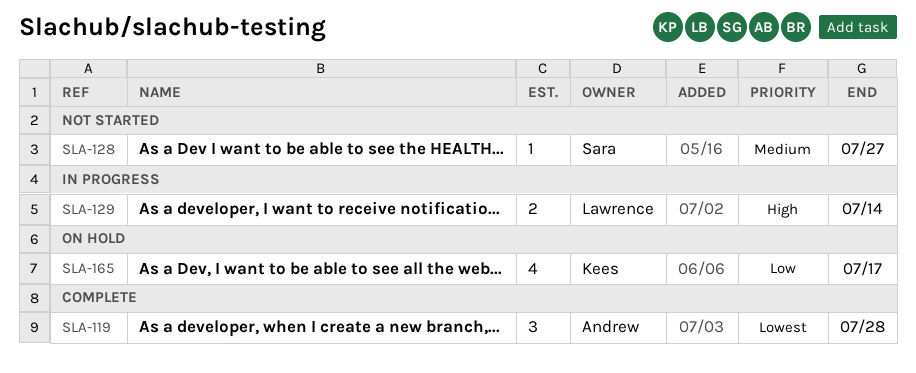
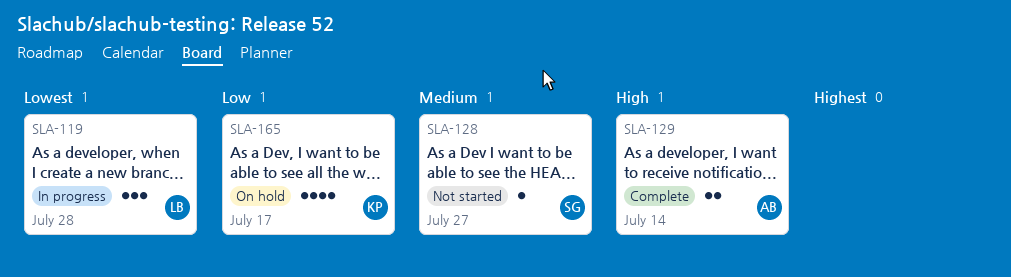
SLA-119, status: Complete -> In progress
SLA-119, owner: Andrew -> Lawrence
SLA-129, status: In progress -> Complete
SLA-129, owner: Lawrence -> Andrew

